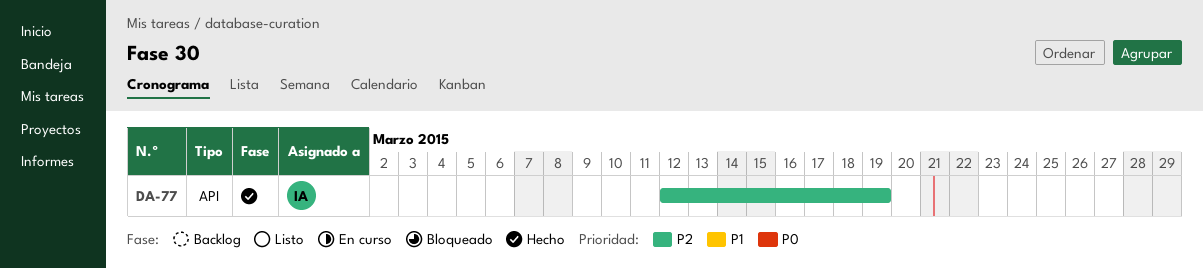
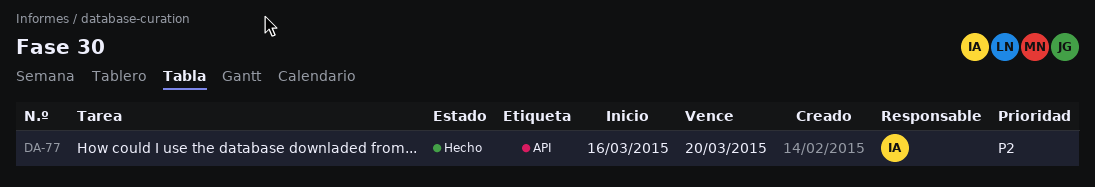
DA-77, start: Mar 12 -> Mar 16
DA-77, due: Mar 19 -> Mar 20

